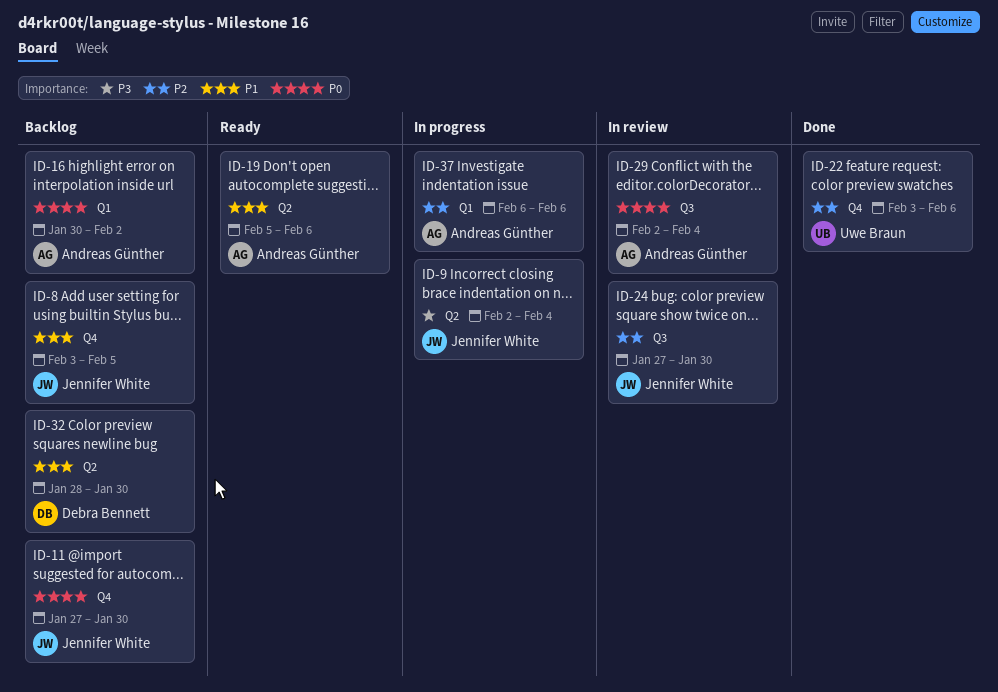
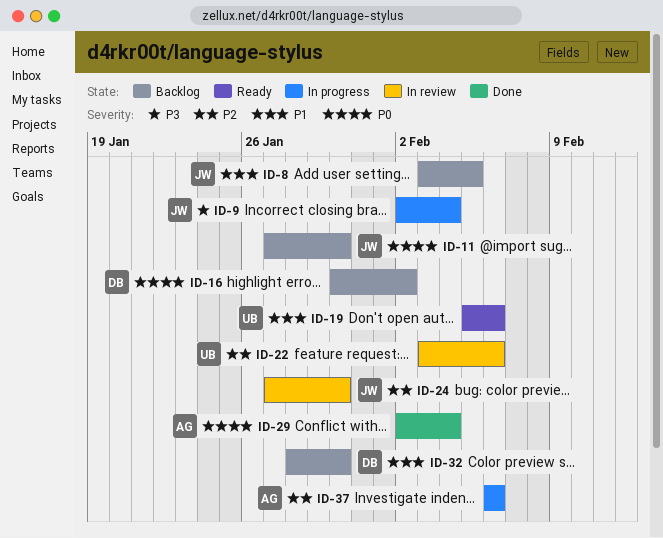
ID-16, owner: Andreas Günther -> Debra Bennett
ID-19, owner: Andreas Günther -> Uwe Braun
ID-22, status: Done -> In review
ID-29, status: In review -> Done

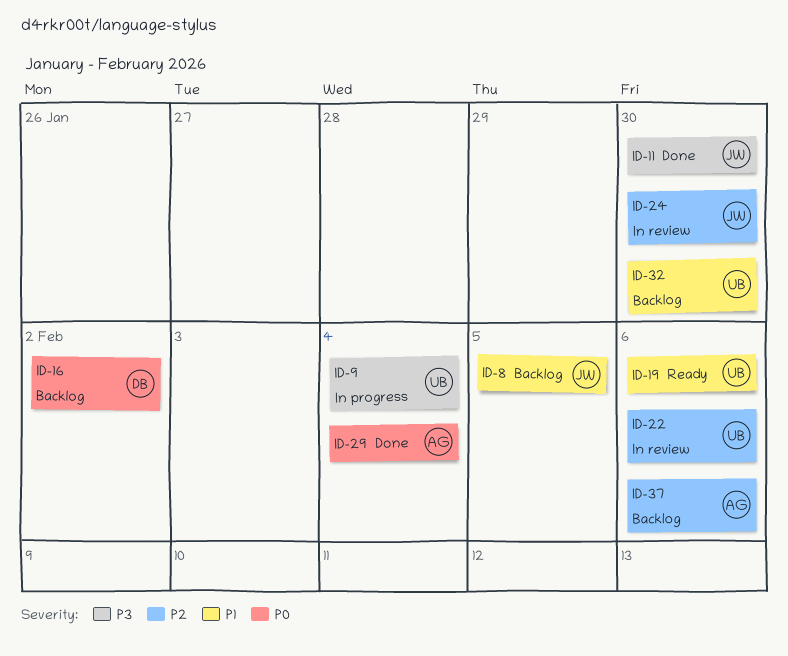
ID-9, owner: JW -> UB
ID-11, status: Backlog -> Done
ID-11, priority: P0 -> P3
ID-32, owner: DB -> UB
ID-37, status: In progress -> Backlog

